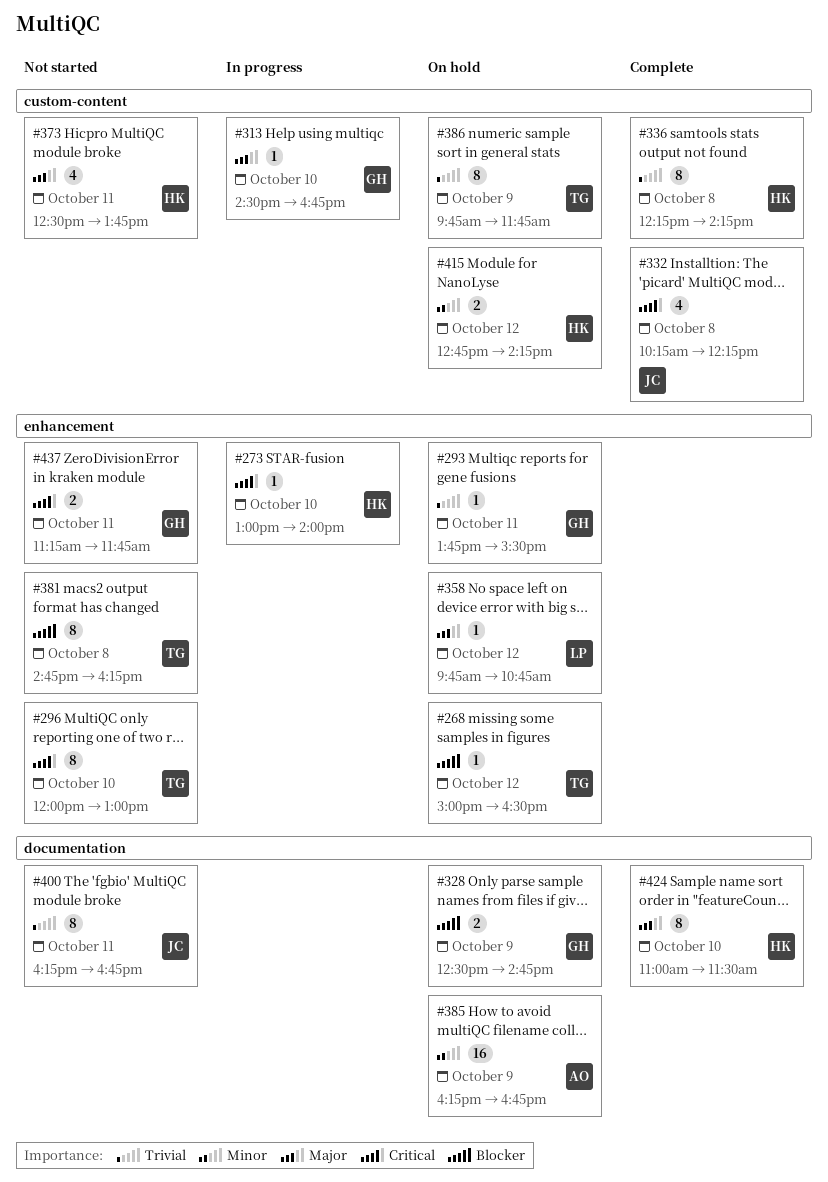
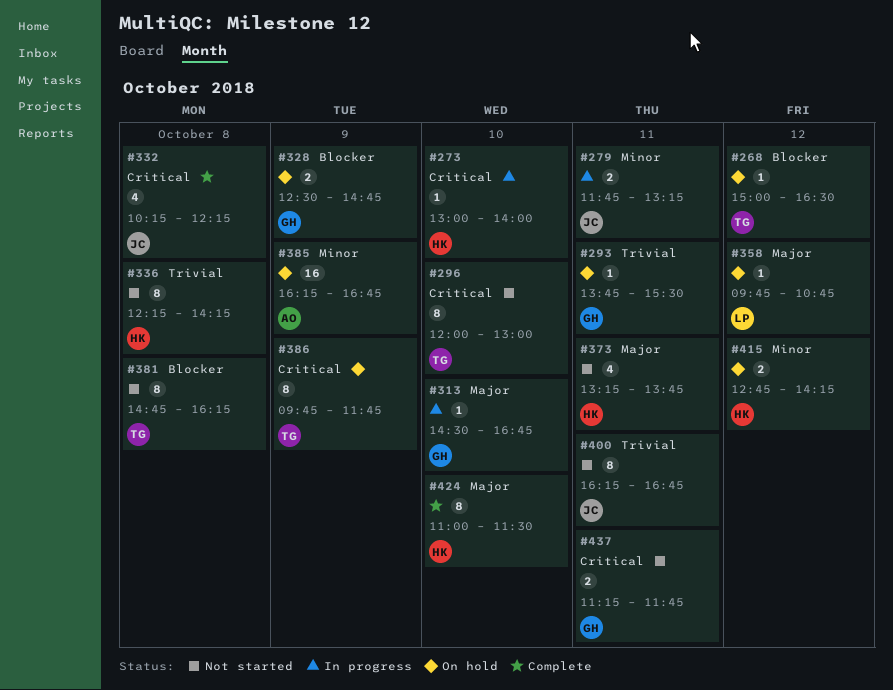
#279: none -> present
#336, status: Complete -> Not started
#373, begins: 12:30 -> 13:15
#386, priority: Trivial -> Critical

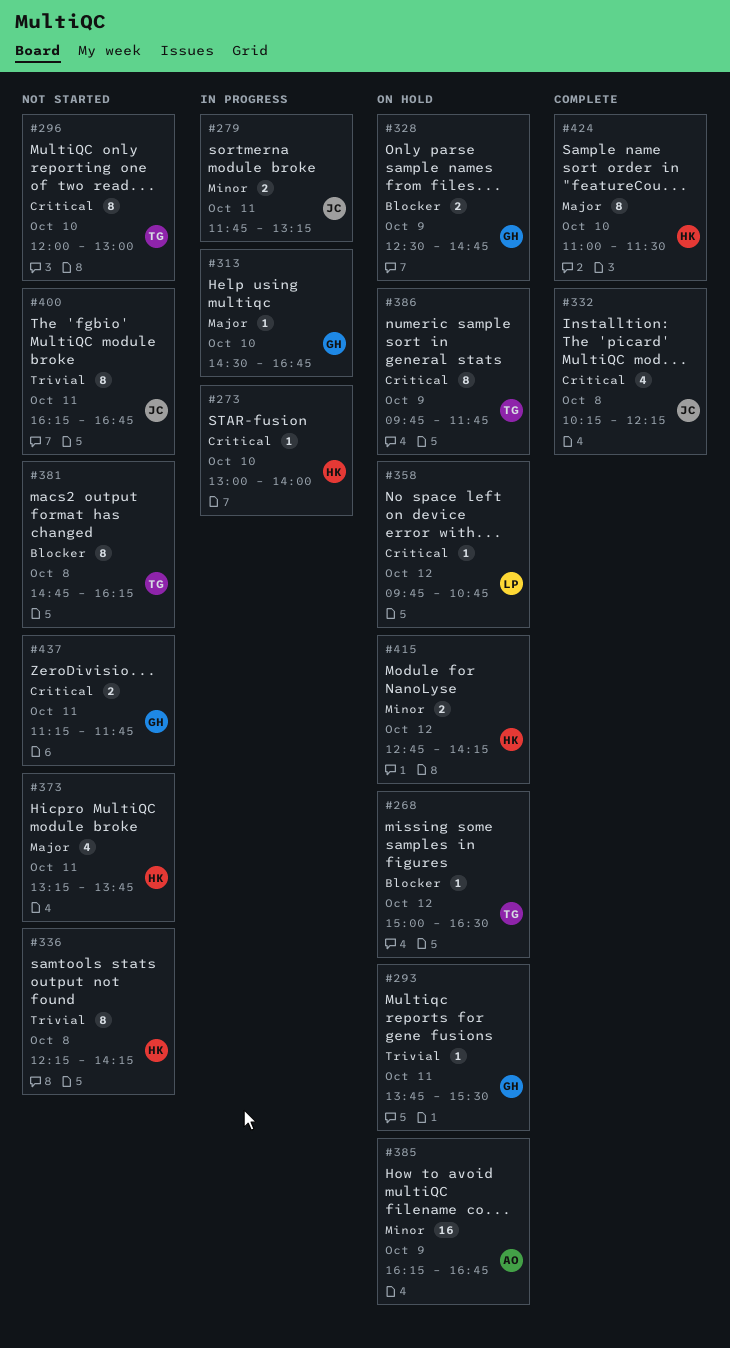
#358, priority: Major -> Critical

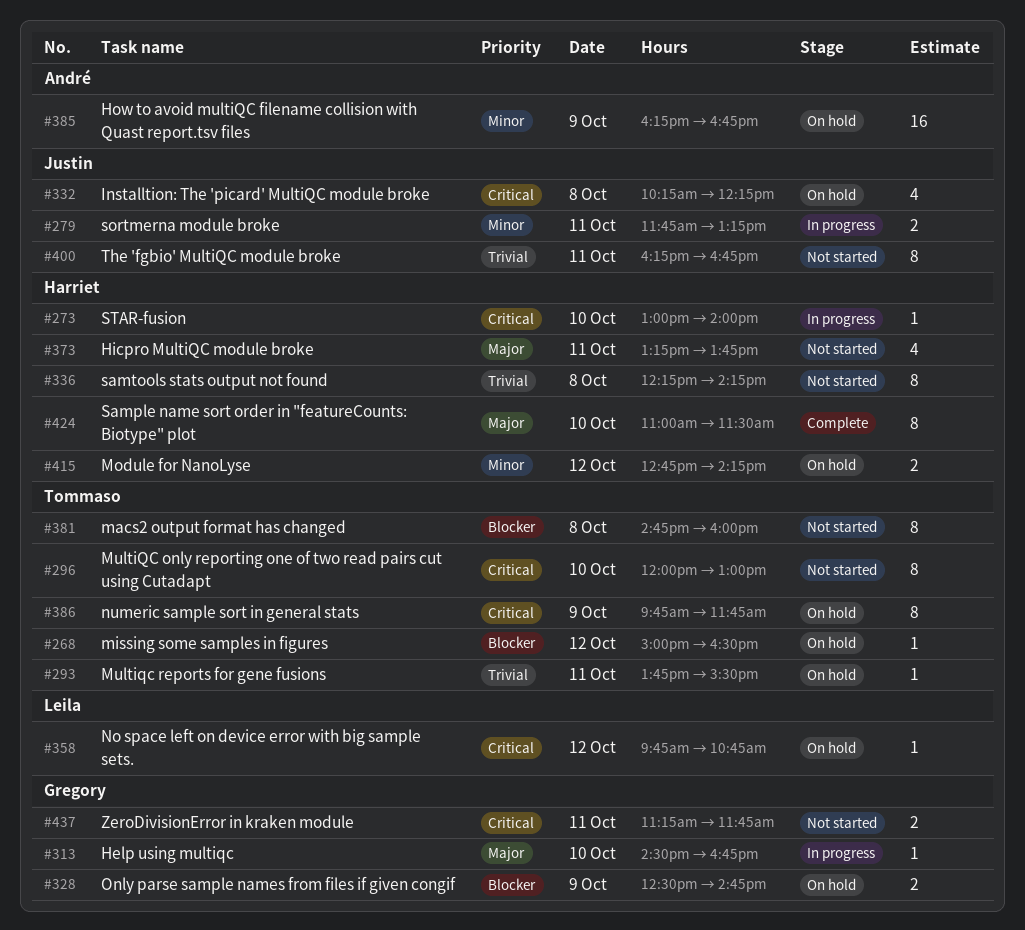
#293, owner: Gregory -> Tommaso
#332, status: Complete -> On hold
#381, ends: 16:15 -> 16:00

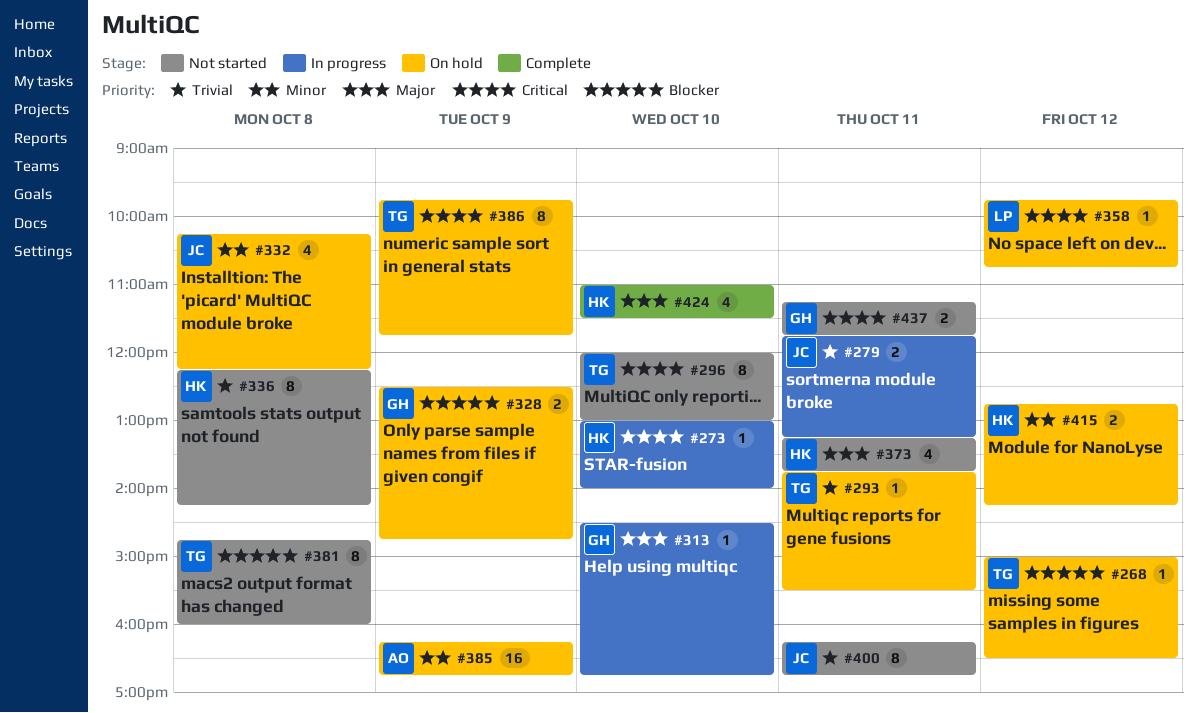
#279, priority: Minor -> Trivial
#332, priority: Critical -> Minor
#424, estimate: 8 -> 4

